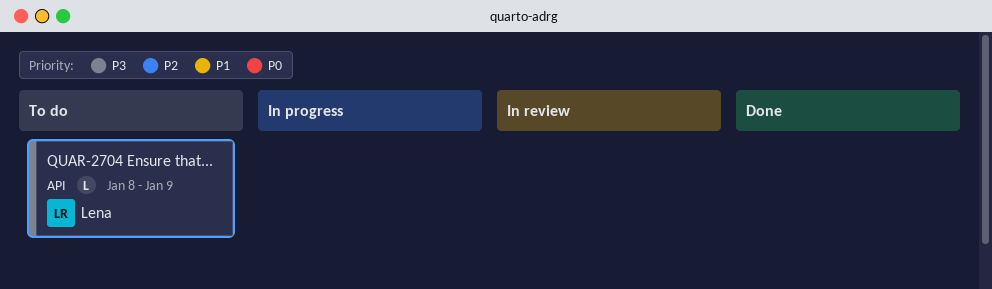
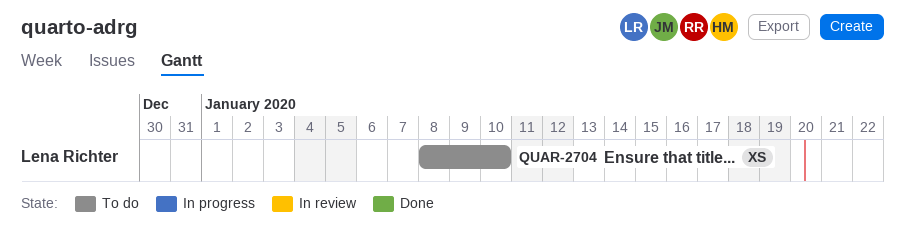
QUAR-2704, estimate: L -> XS
QUAR-2704, due: Jan 9 -> Jan 10

